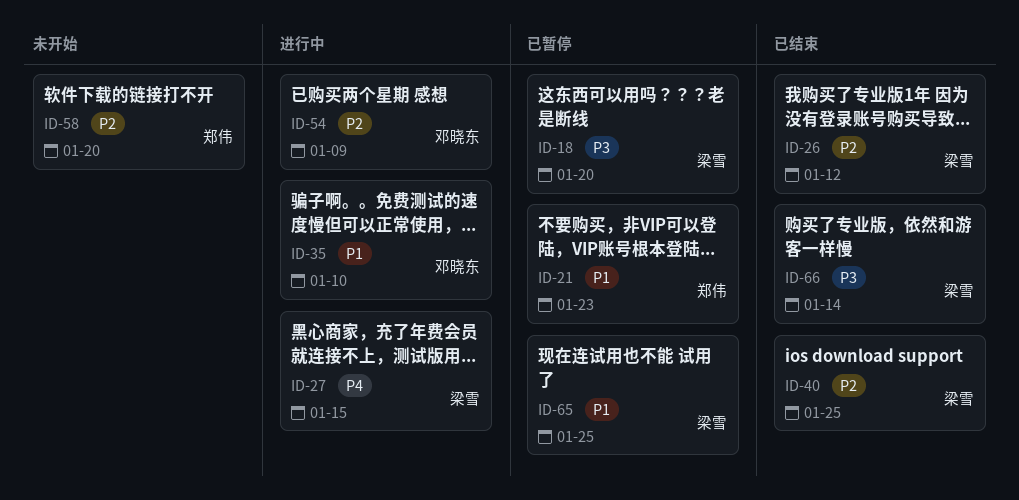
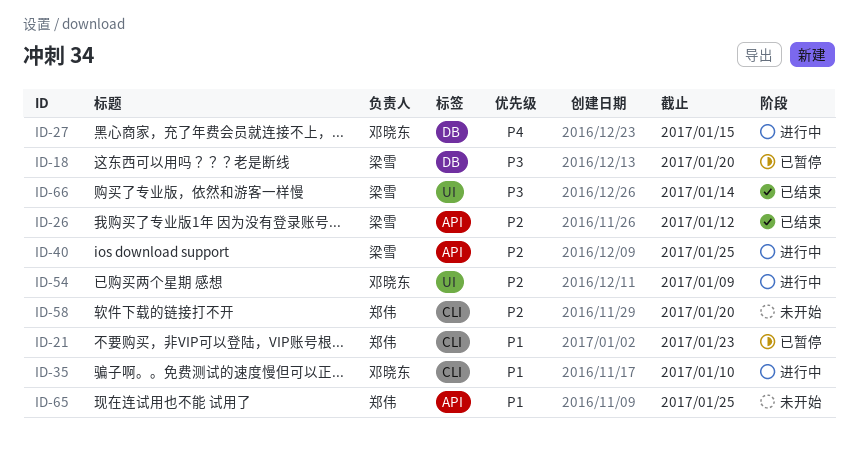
ID-27, owner: 梁雪 -> 邓晓东
ID-40, status: 已结束 -> 进行中
ID-65, status: 已暂停 -> 未开始
ID-65, owner: 梁雪 -> 郑伟

